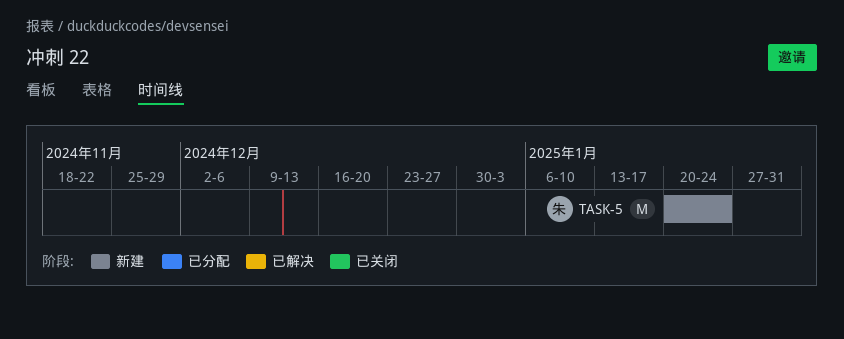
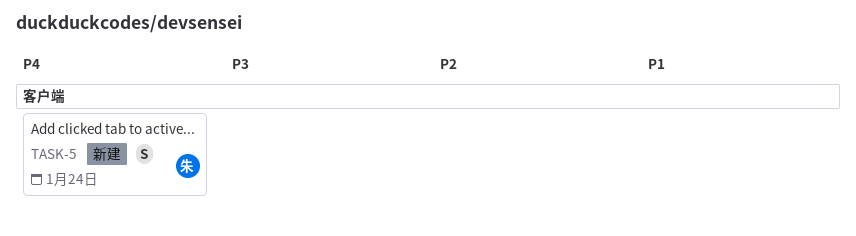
TASK-5, estimate: M -> S

